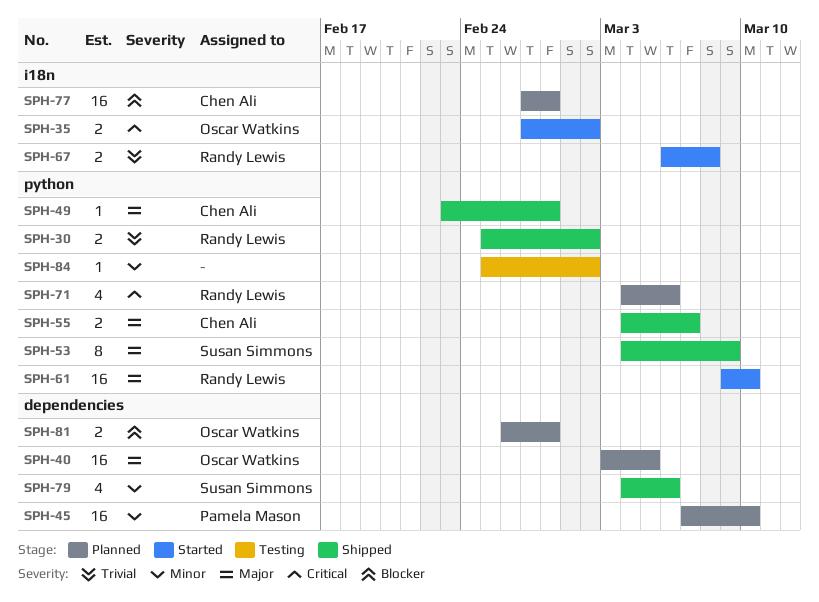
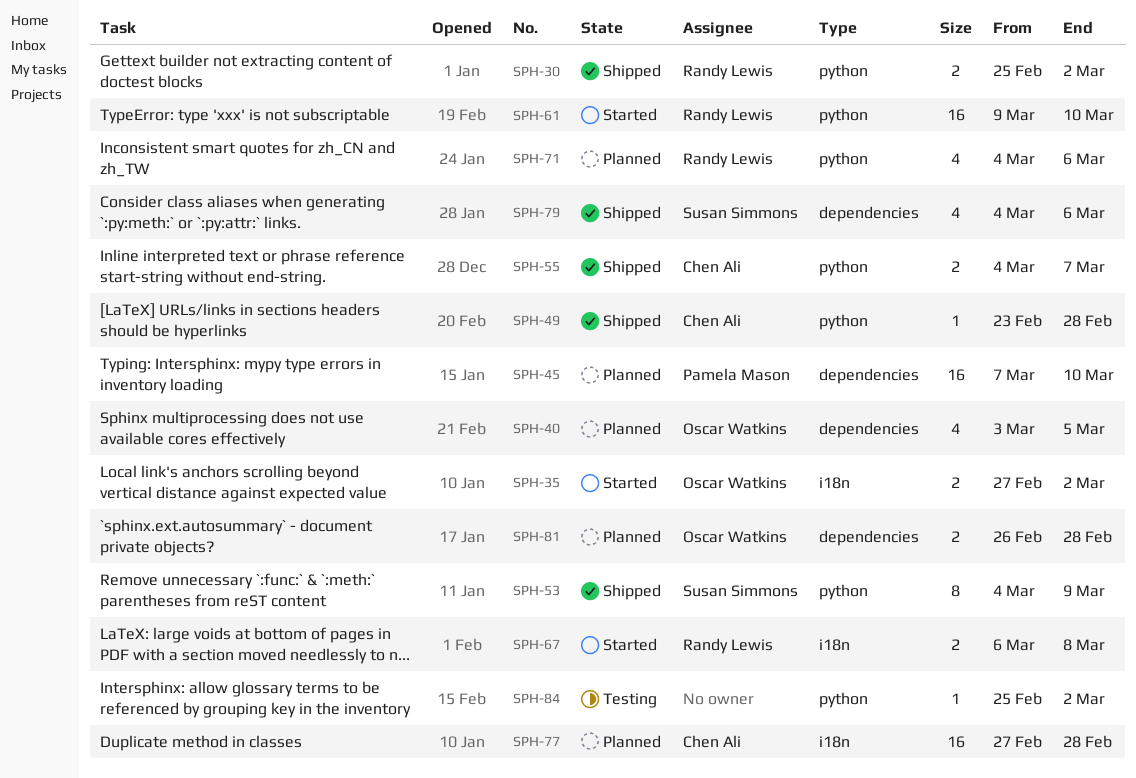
SPH-40, estimate: 16 -> 4

